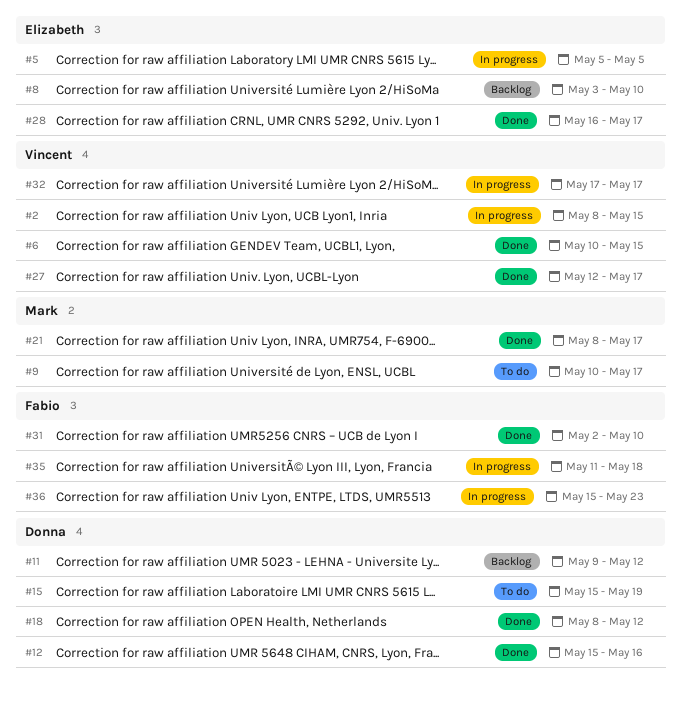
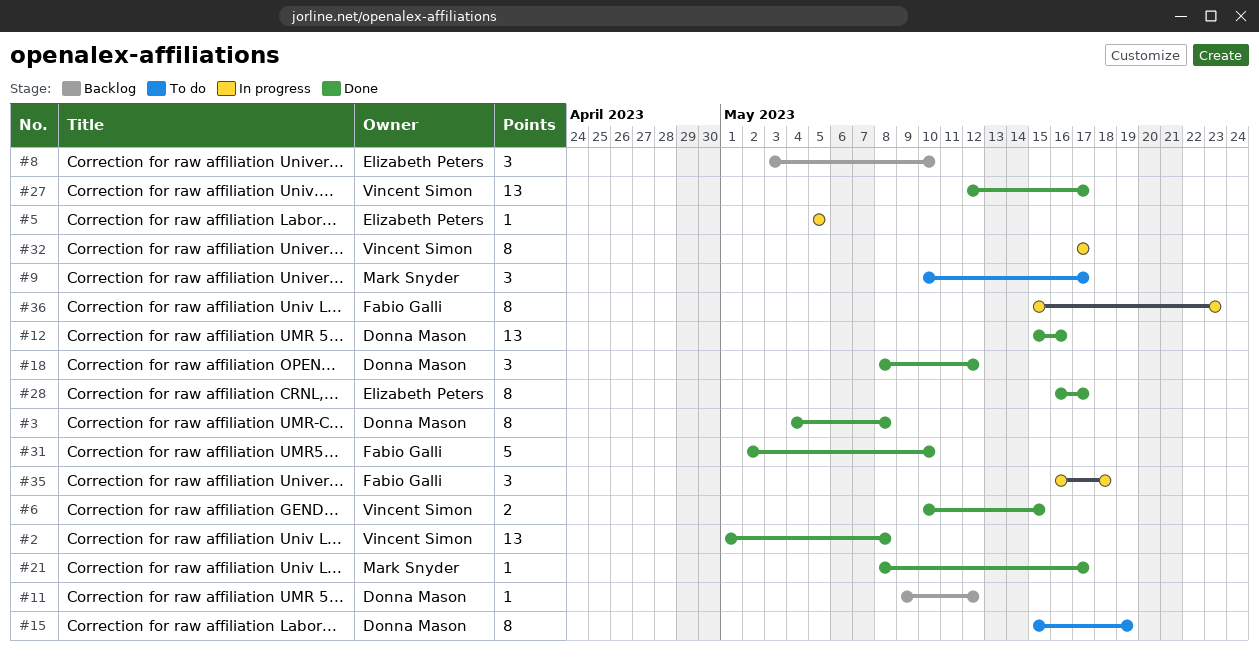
#2, status: In progress -> Done
#2, start: May 8 -> May 1
#2, due: May 15 -> May 8
#3: none -> present
#35, start: May 11 -> May 16

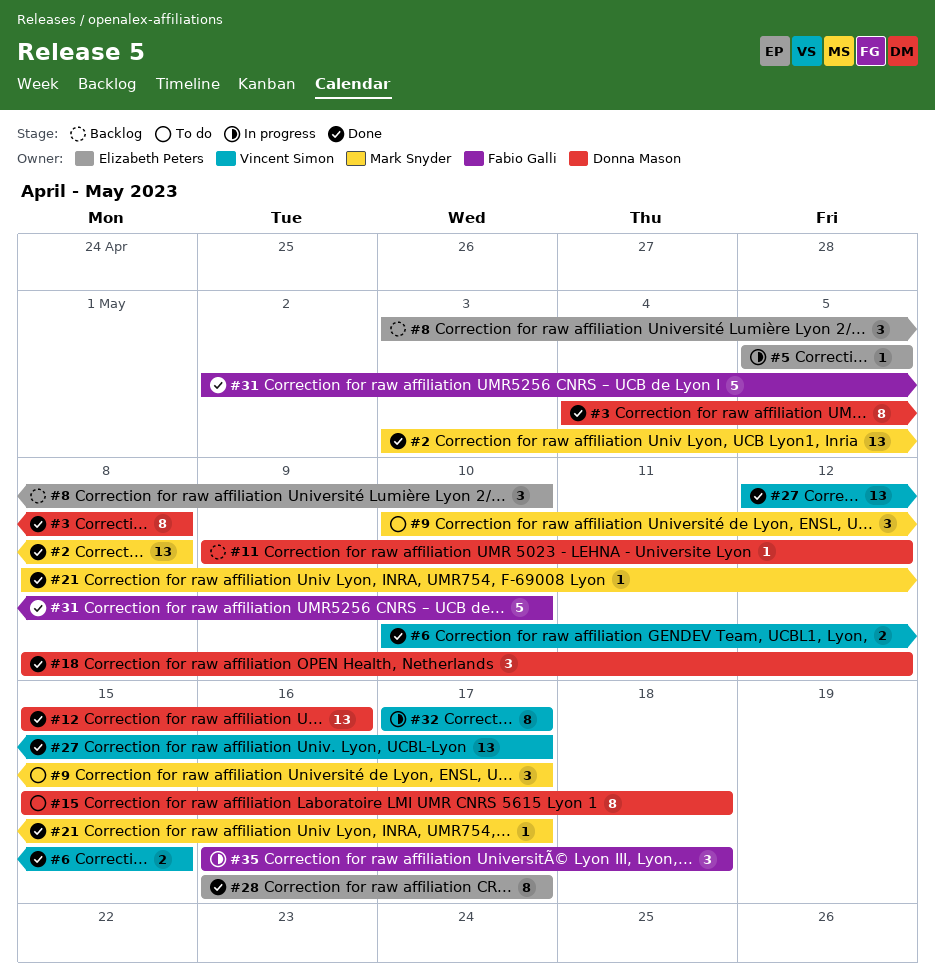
#2, owner: Vincent Simon -> Mark Snyder
#2, start: May 1 -> May 3
#15, due: May 19 -> May 18
#36: present -> none

